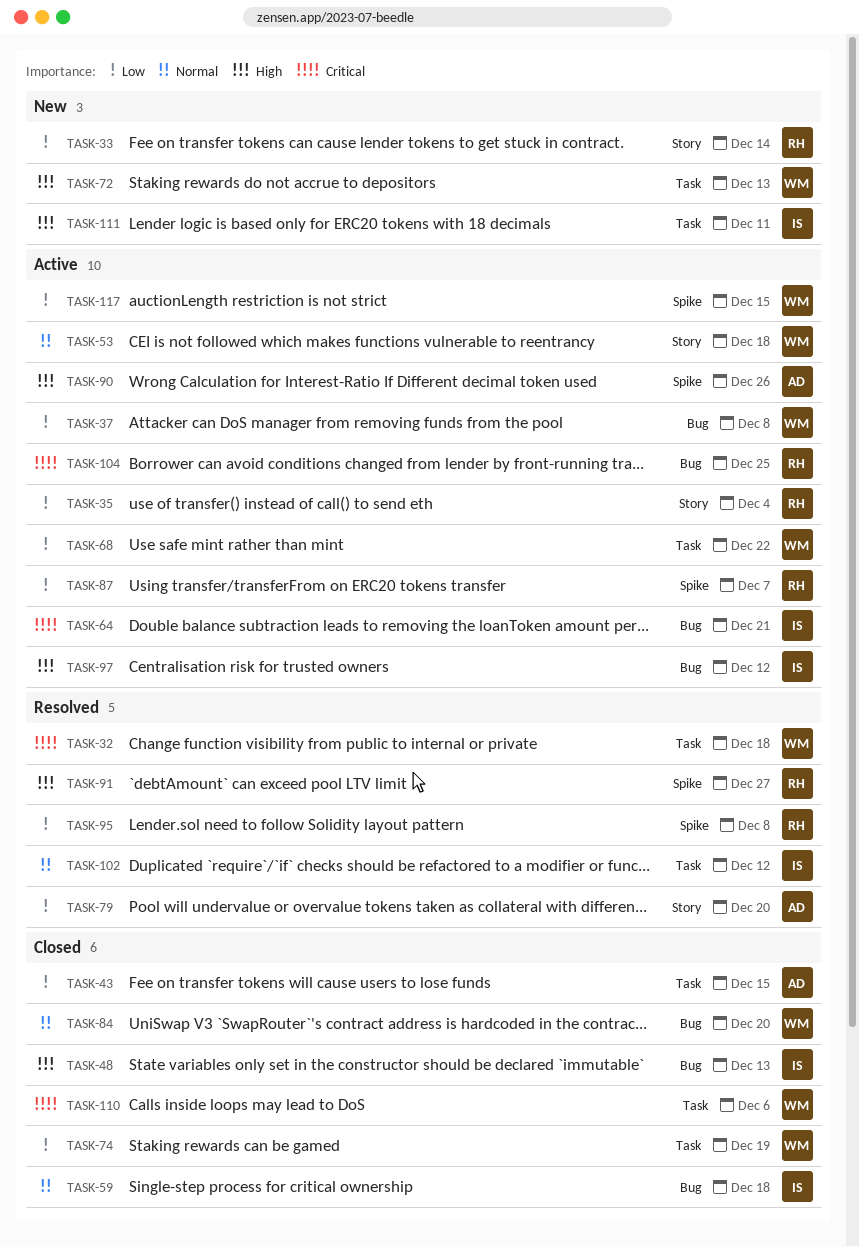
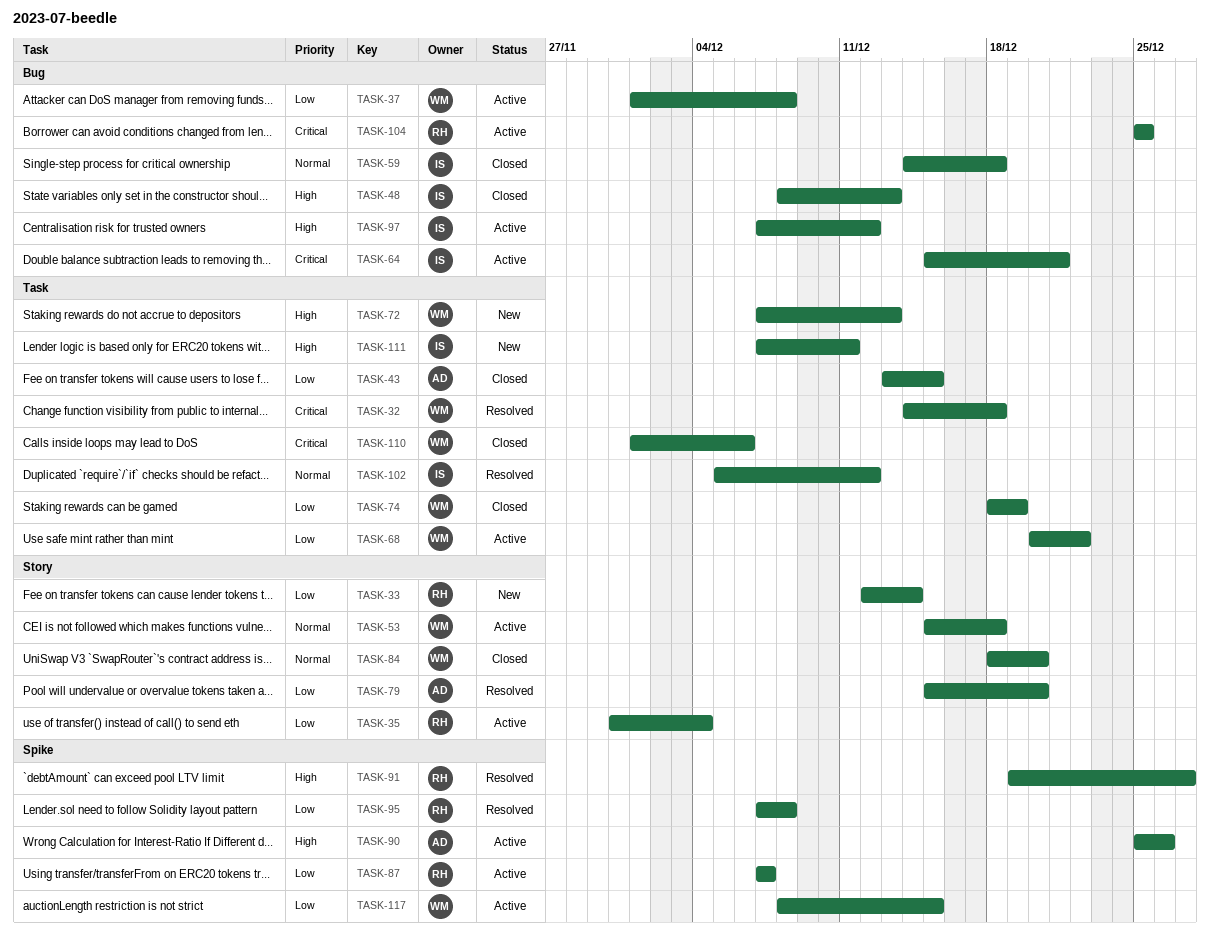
TASK-84, label: Bug -> Story

